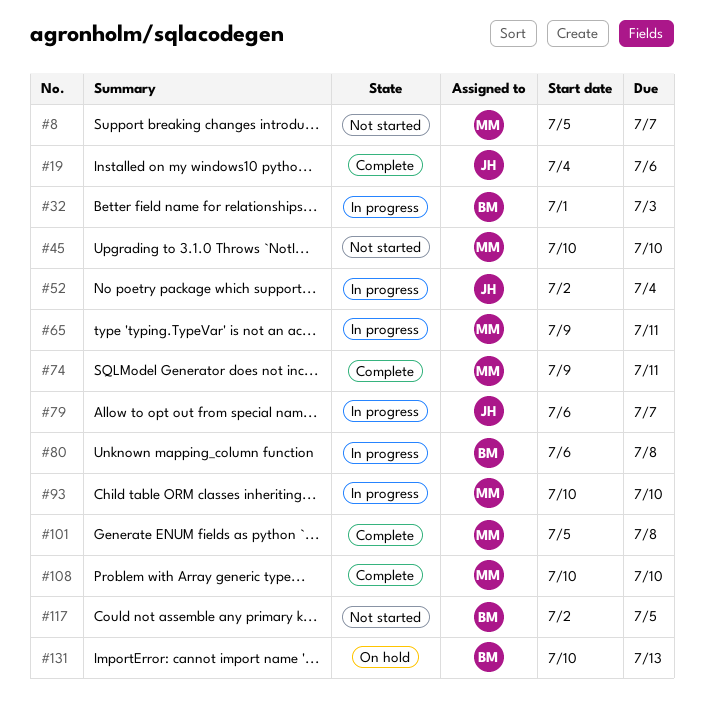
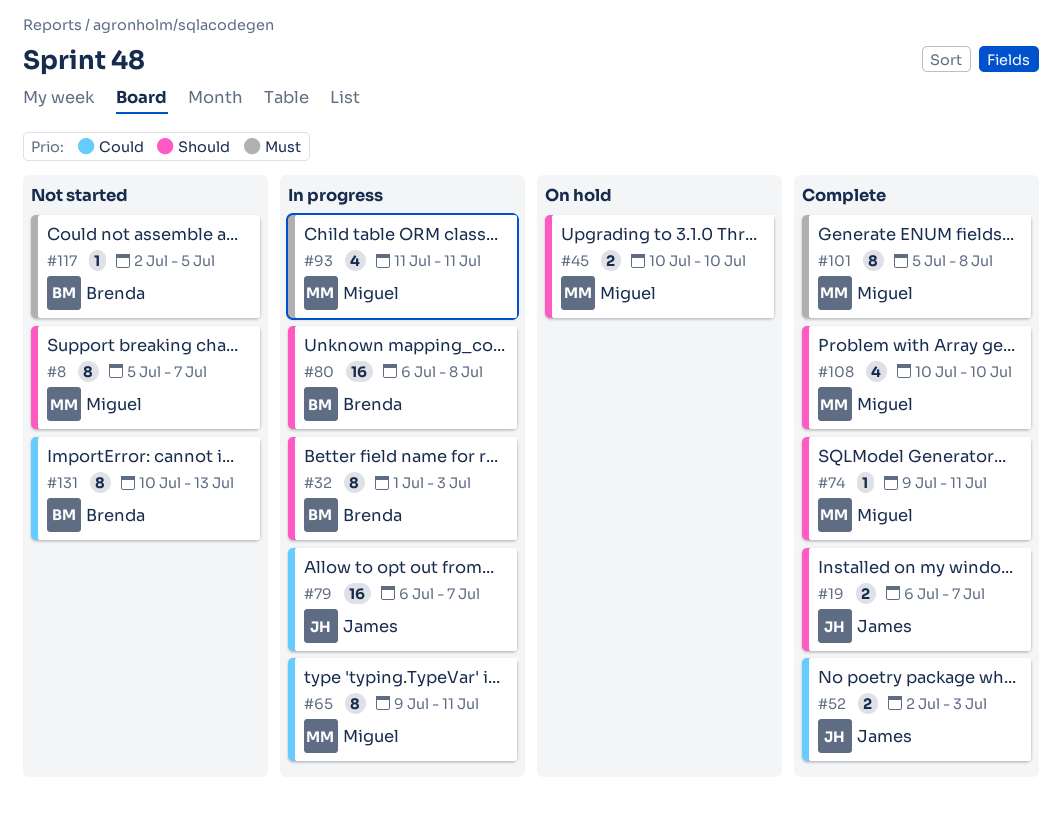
#19, start: Jul 4 -> Jul 6
#19, due: Jul 6 -> Jul 7
#45, status: Not started -> On hold
#52, status: In progress -> Complete
#52, due: Jul 4 -> Jul 3
#93, start: Jul 10 -> Jul 11
#93, due: Jul 10 -> Jul 11
#131, status: On hold -> Not started

